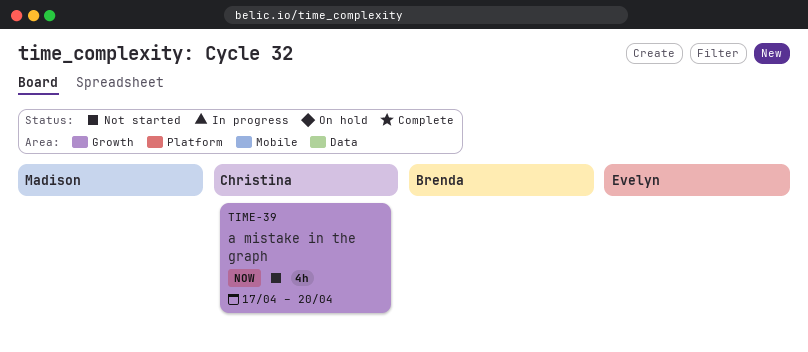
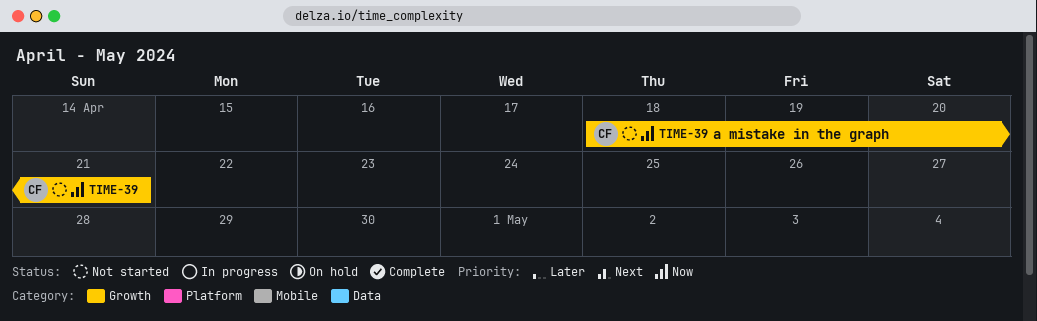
TIME-39, start: Apr 17 -> Apr 18
TIME-39, due: Apr 20 -> Apr 21

